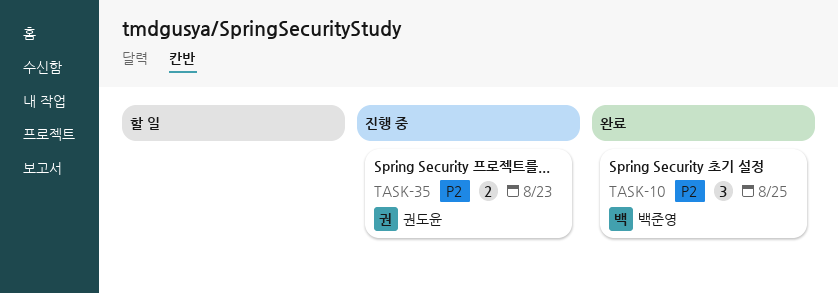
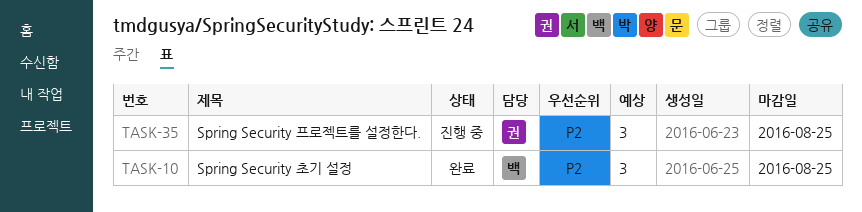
TASK-35, estimate: 2 -> 3
TASK-35, due: Aug 23 -> Aug 25

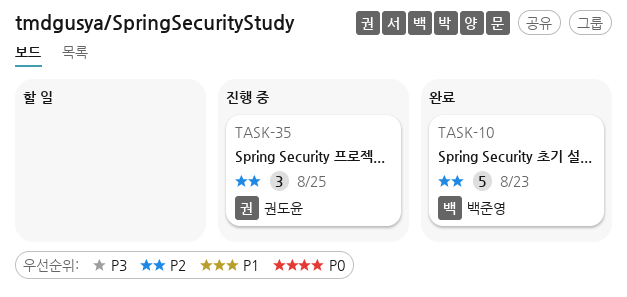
TASK-10, estimate: 3 -> 5
TASK-10, due: Aug 25 -> Aug 23

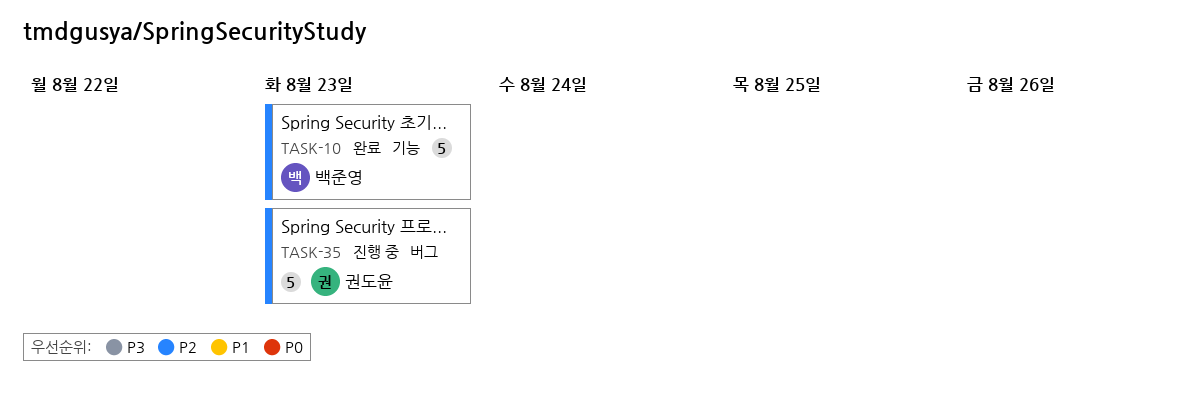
TASK-35, estimate: 3 -> 5
TASK-35, due: Aug 25 -> Aug 23

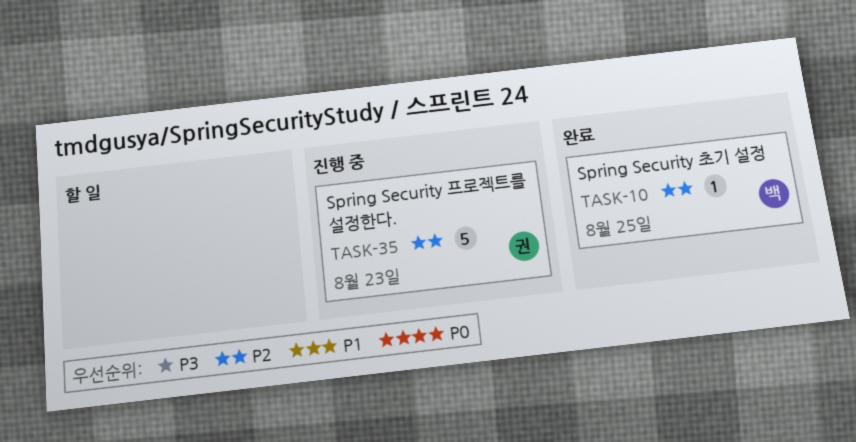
TASK-10, estimate: 5 -> 1
TASK-10, due: Aug 23 -> Aug 25

